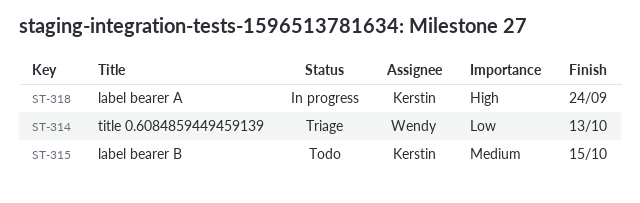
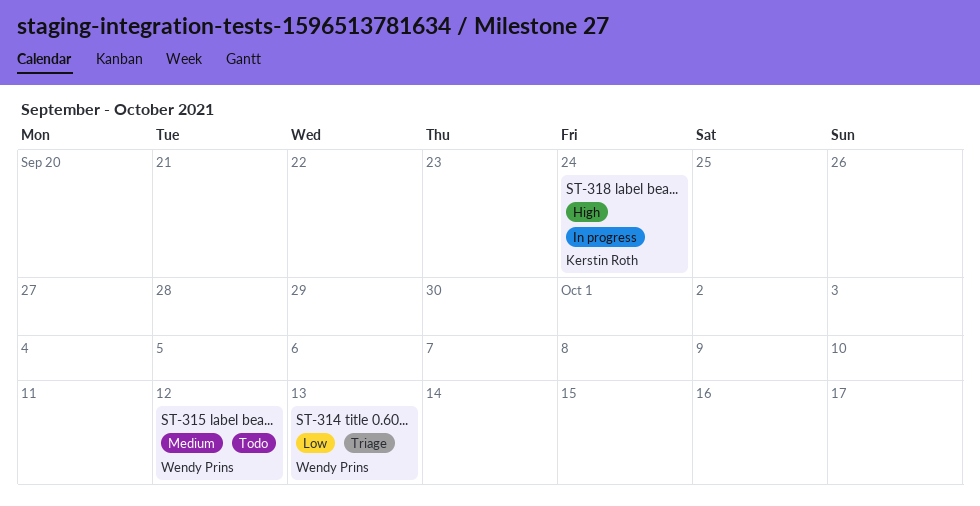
ST-315, owner: Kerstin Roth -> Wendy Prins
ST-315, due: Oct 15 -> Oct 12

